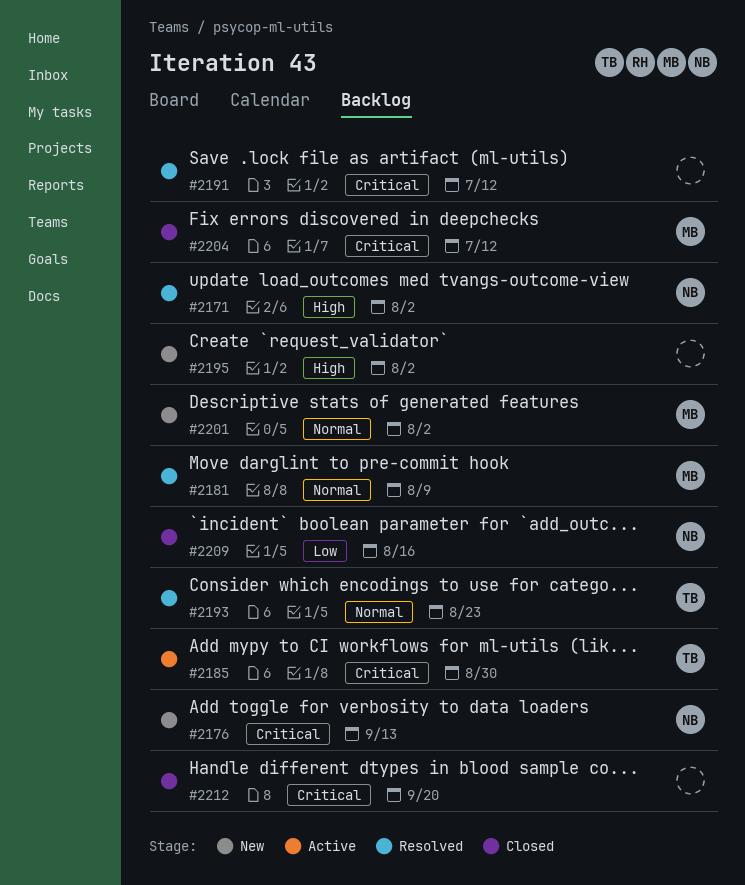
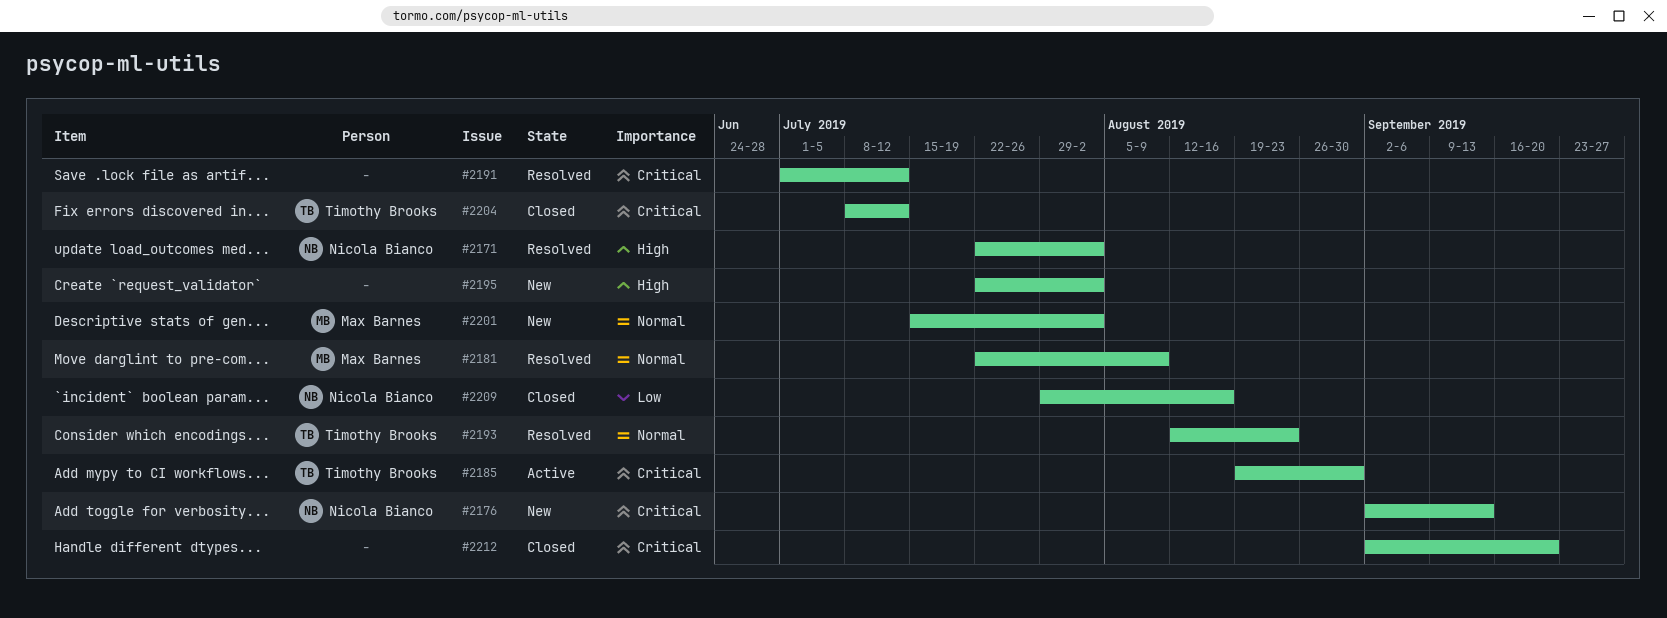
#2204, owner: Max Barnes -> Timothy Brooks

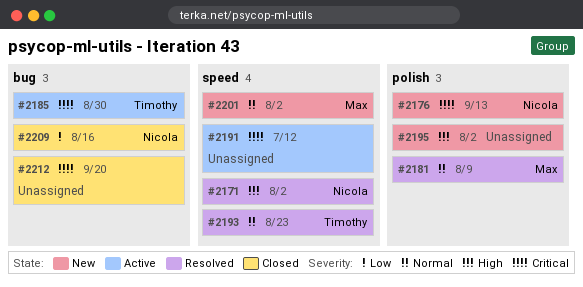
#2191, status: Resolved -> Active
#2204: present -> none

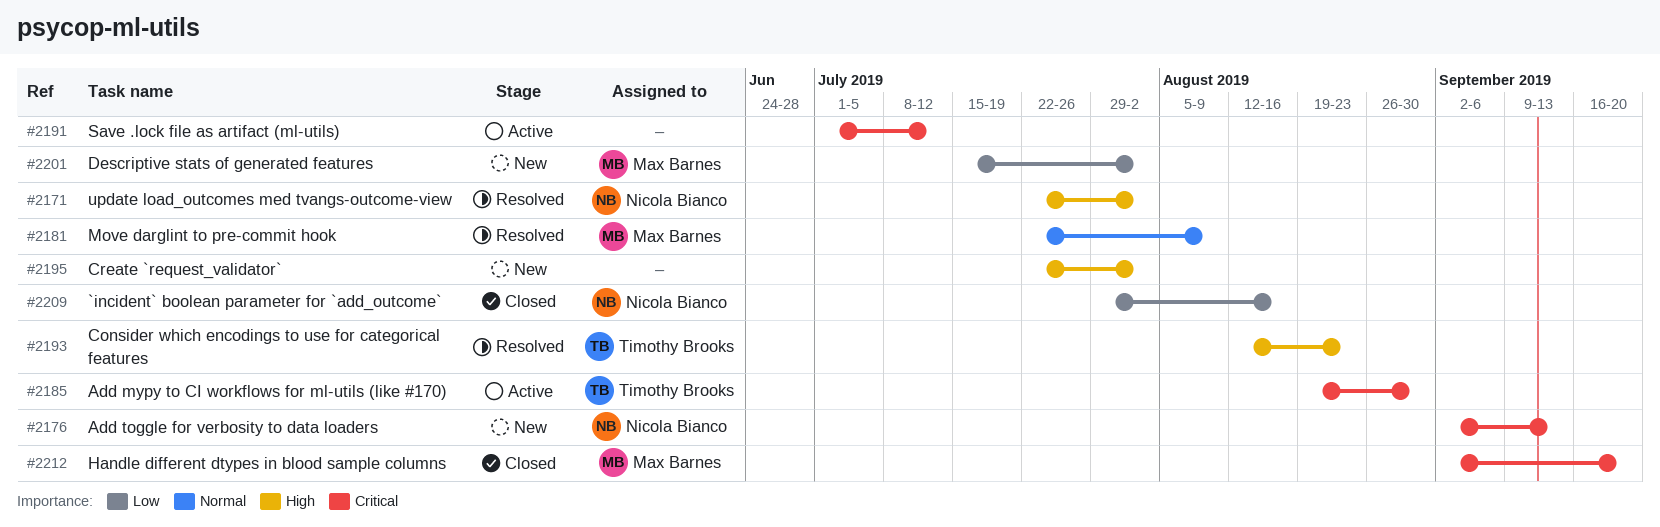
#2193, priority: Normal -> High
#2201, priority: Normal -> Low
#2212, owner: none -> Max Barnes

